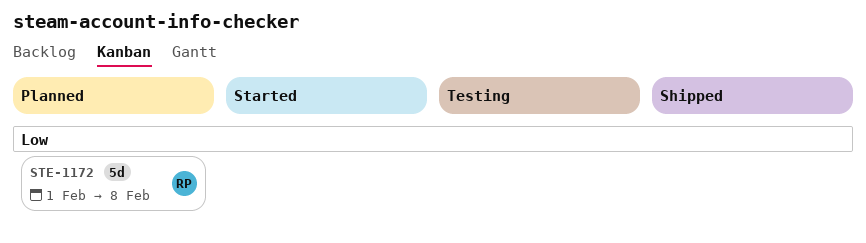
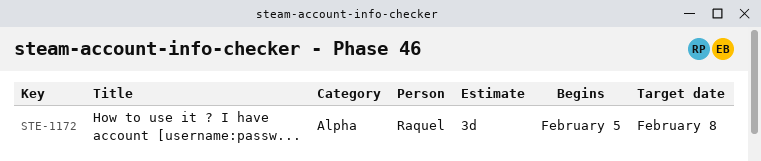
STE-1172, estimate: 5d -> 3d
STE-1172, start: Feb 1 -> Feb 5

